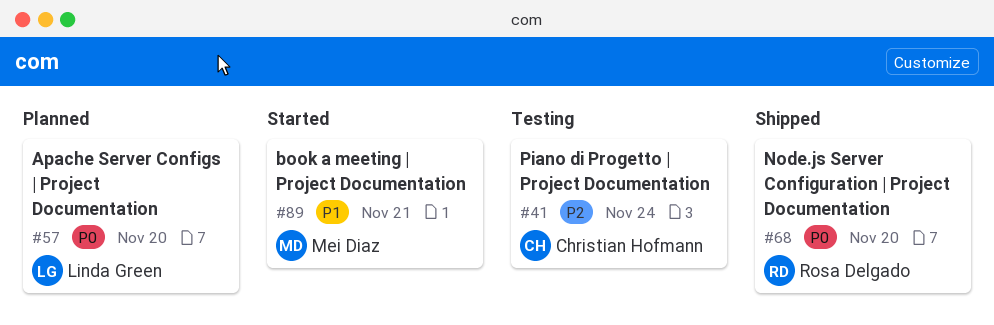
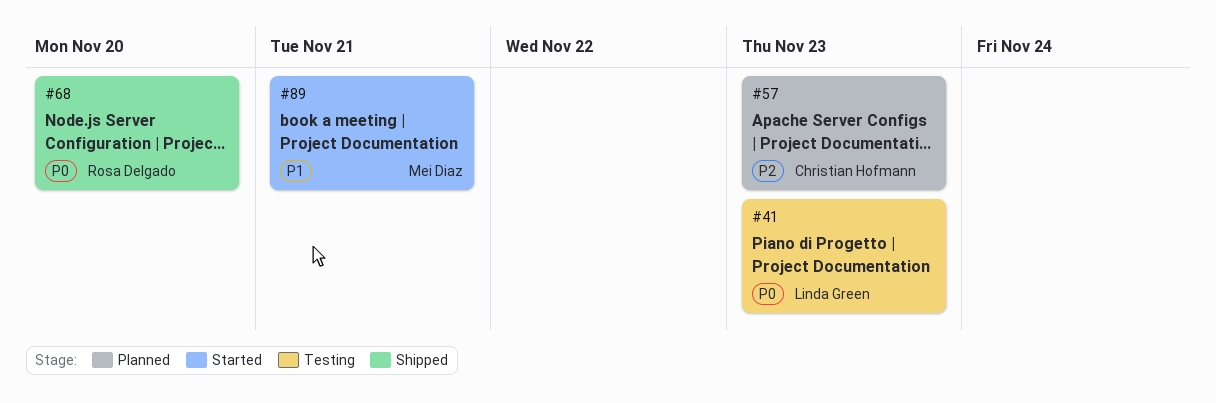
#41, owner: Christian Hofmann -> Linda Green
#41, priority: P2 -> P0
#41, due: Nov 24 -> Nov 23
#57, owner: Linda Green -> Christian Hofmann
#57, priority: P0 -> P2
#57, due: Nov 20 -> Nov 23

